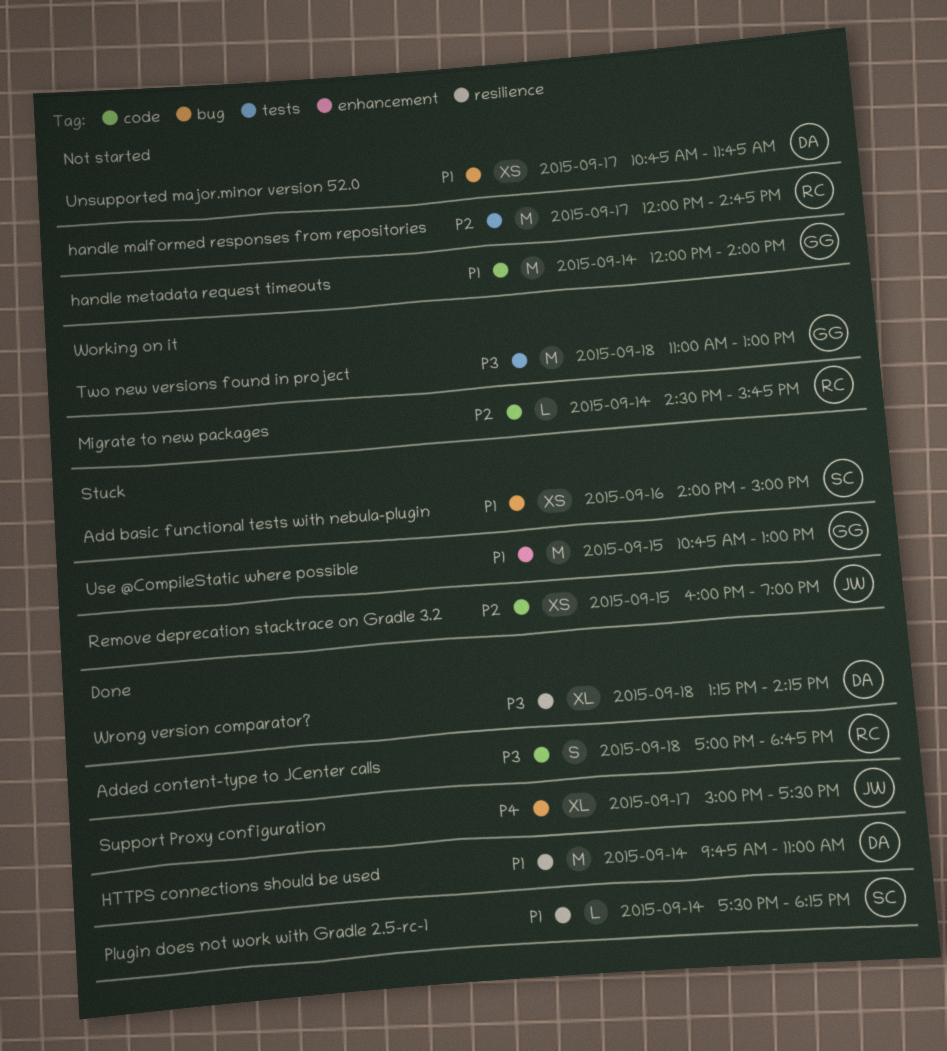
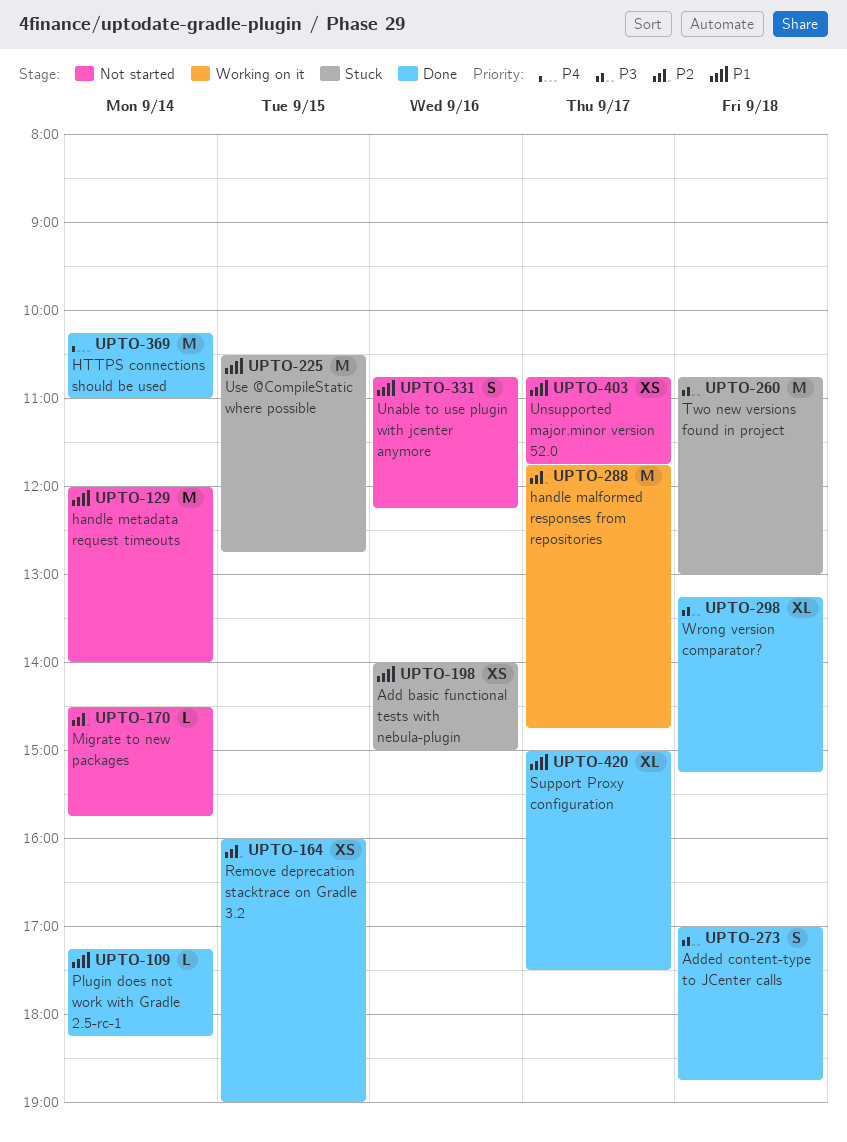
handle malformed responses from repositories, status: Not started -> Working on it
handle malformed responses from repositories, begins: 12:00 -> 11:45
HTTPS connections should be used, priority: P1 -> P4
HTTPS connections should be used, begins: 09:45 -> 10:15
Migrate to new packages, status: Working on it -> Not started
Plugin does not work with Gradle 2.5-rc-1, begins: 17:30 -> 17:15
Remove deprecation stacktrace on Gradle 3.2, status: Stuck -> Done
Support Proxy configuration, priority: P4 -> P1
Two new versions found in project, status: Working on it -> Stuck
Two new versions found in project, begins: 11:00 -> 10:45
Unable to use plugin with jcenter anymore: none -> present
Use @CompileStatic where possible, begins: 10:45 -> 10:30
Use @CompileStatic where possible, ends: 13:00 -> 12:45
Wrong version comparator?, ends: 14:15 -> 15:15

